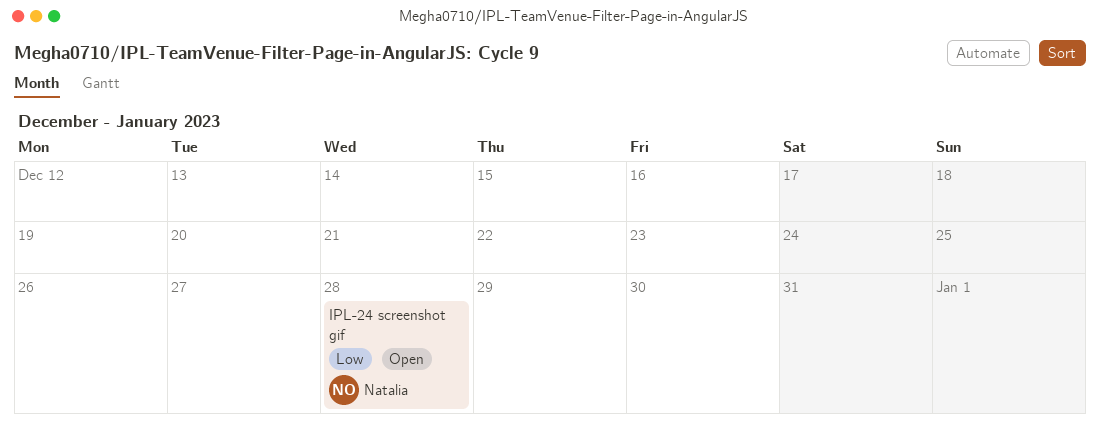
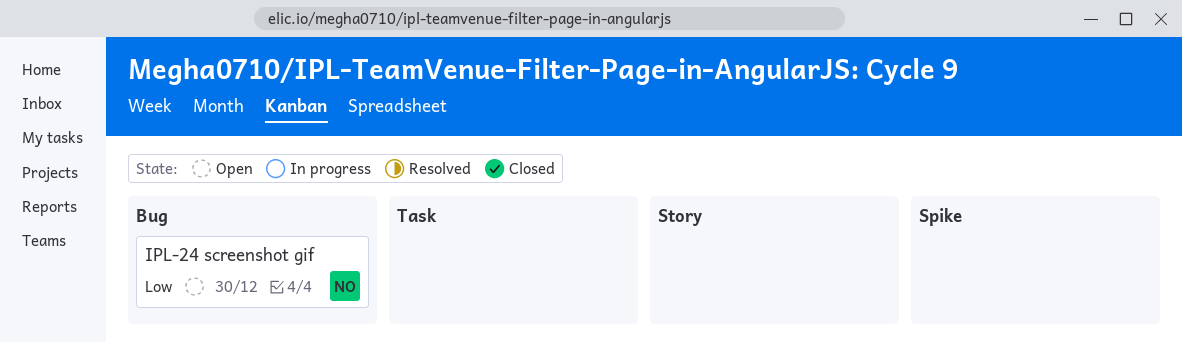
IPL-24, due: Dec 28 -> Dec 30

